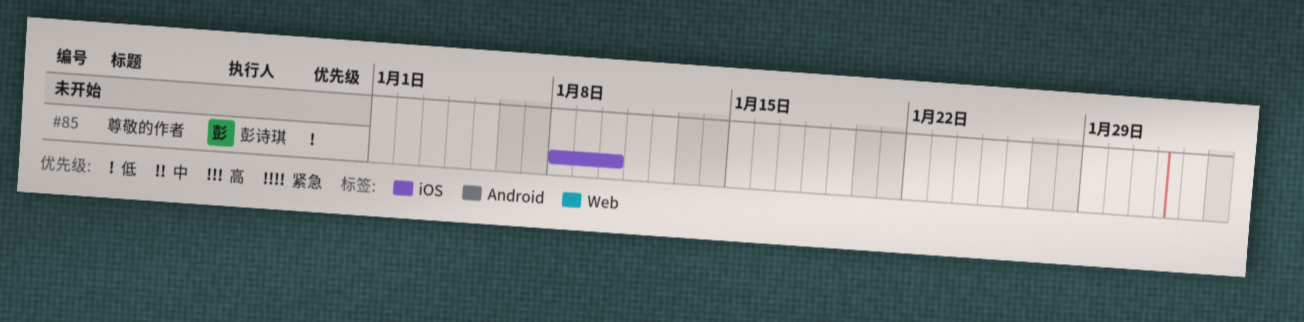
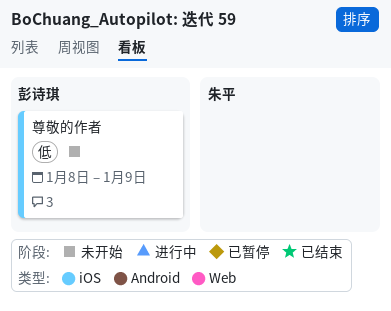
尊敬的作者, due: Jan 10 -> Jan 9

